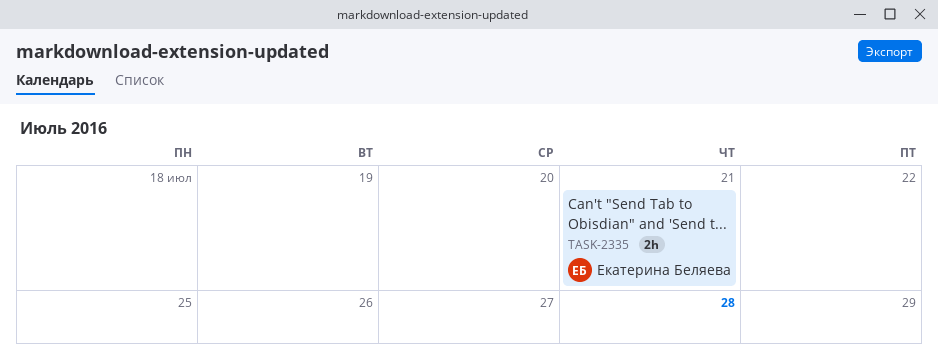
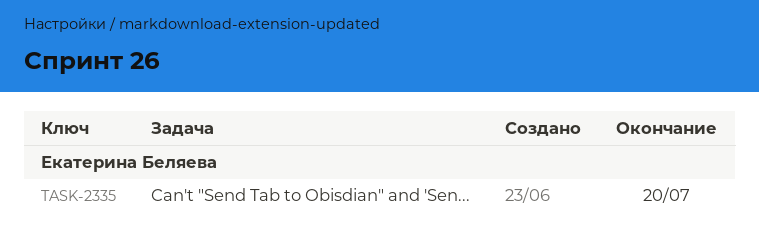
TASK-2335, due: Jul 21 -> Jul 20

